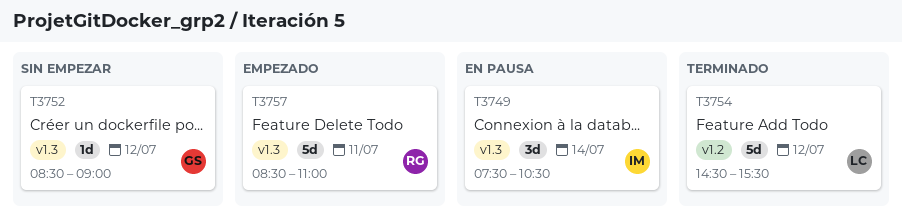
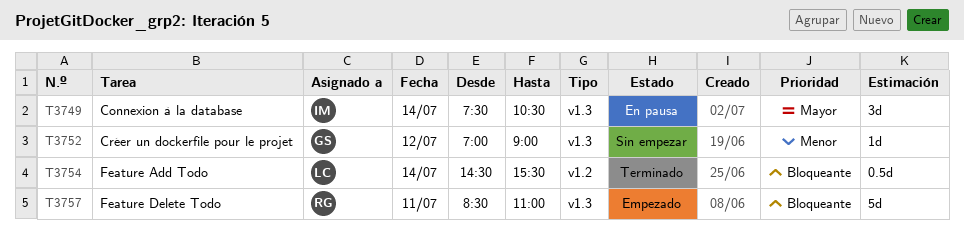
T3752, begins: 08:30 -> 07:00
T3754, estimate: 5d -> 0.5d
T3754, day: Jul 12 -> Jul 14

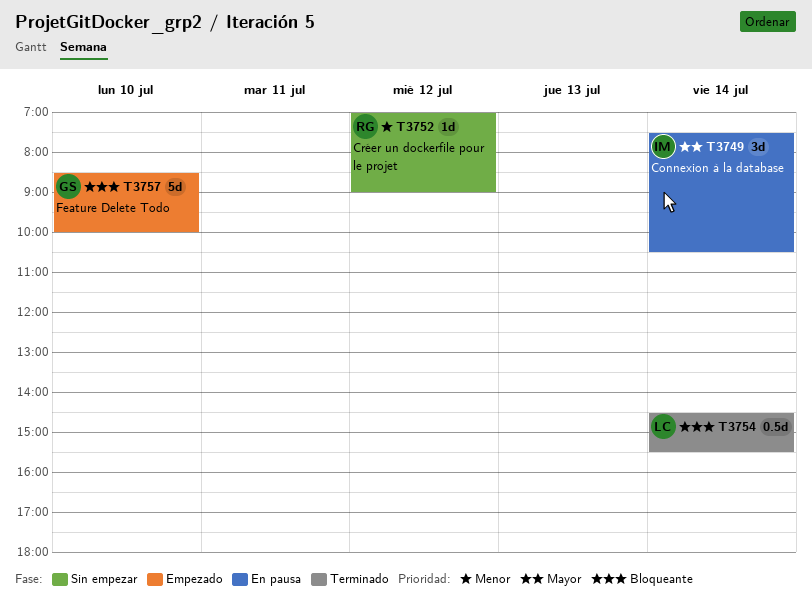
T3752, owner: GS -> RG
T3757, owner: RG -> GS
T3757, day: Jul 11 -> Jul 10
T3757, ends: 11:00 -> 10:00

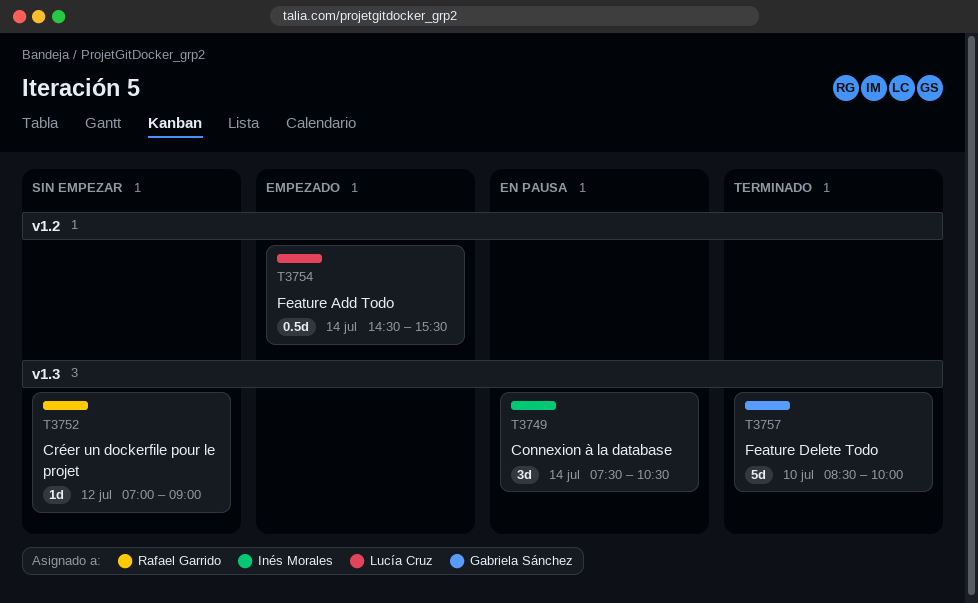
T3754, status: Terminado -> Empezado
T3757, status: Empezado -> Terminado

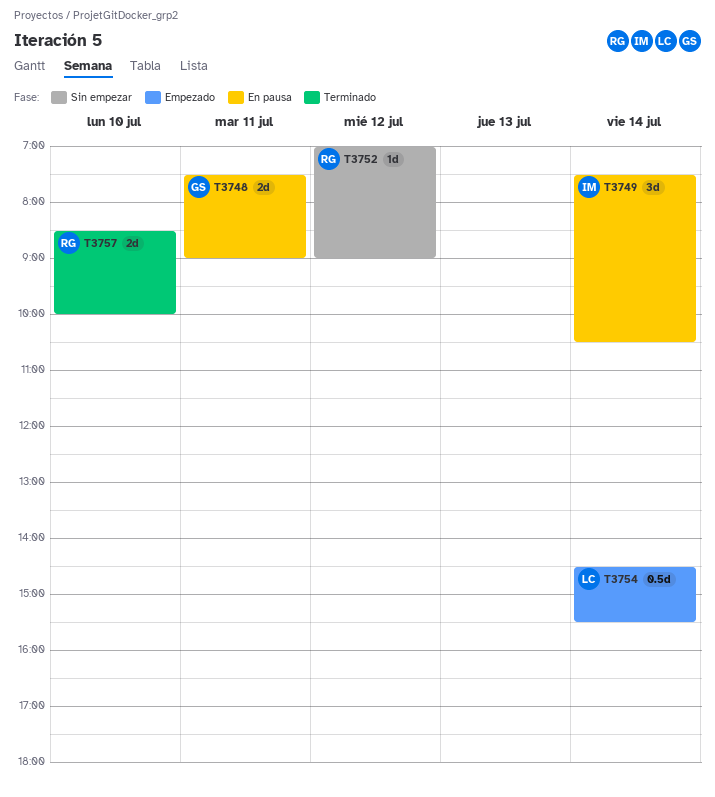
T3748: none -> present
T3757, owner: Gabriela Sánchez -> Rafael Garrido
T3757, estimate: 5d -> 2d

